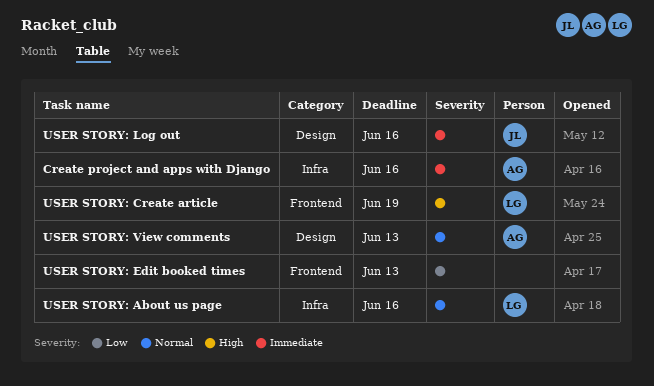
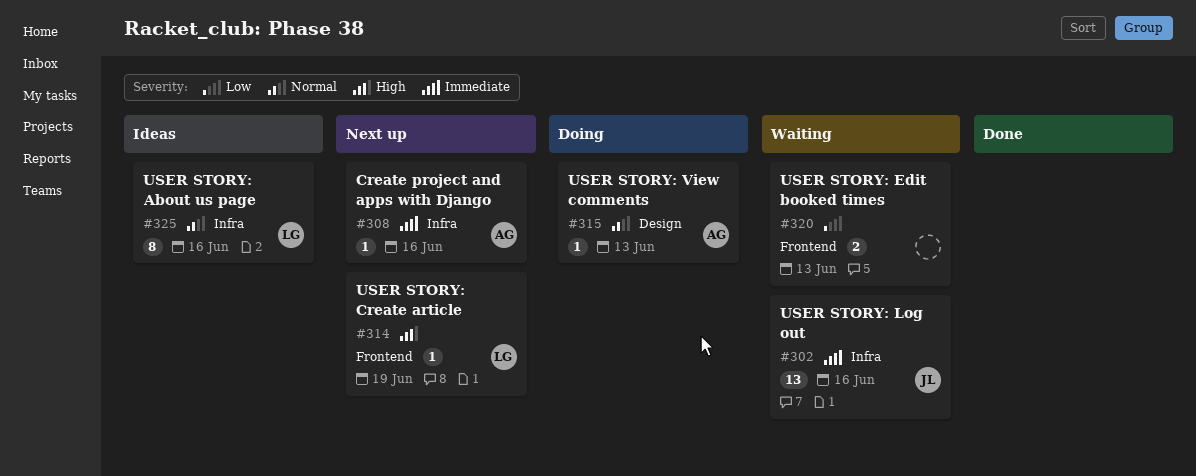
USER STORY: Log out, label: Design -> Infra

